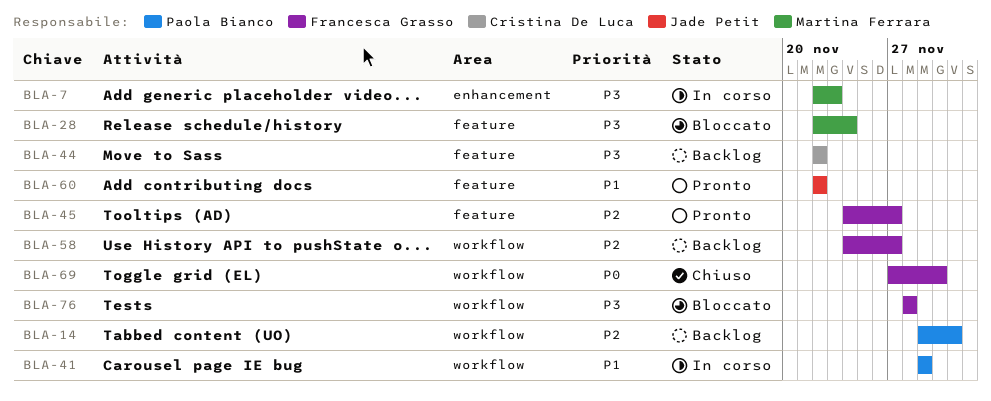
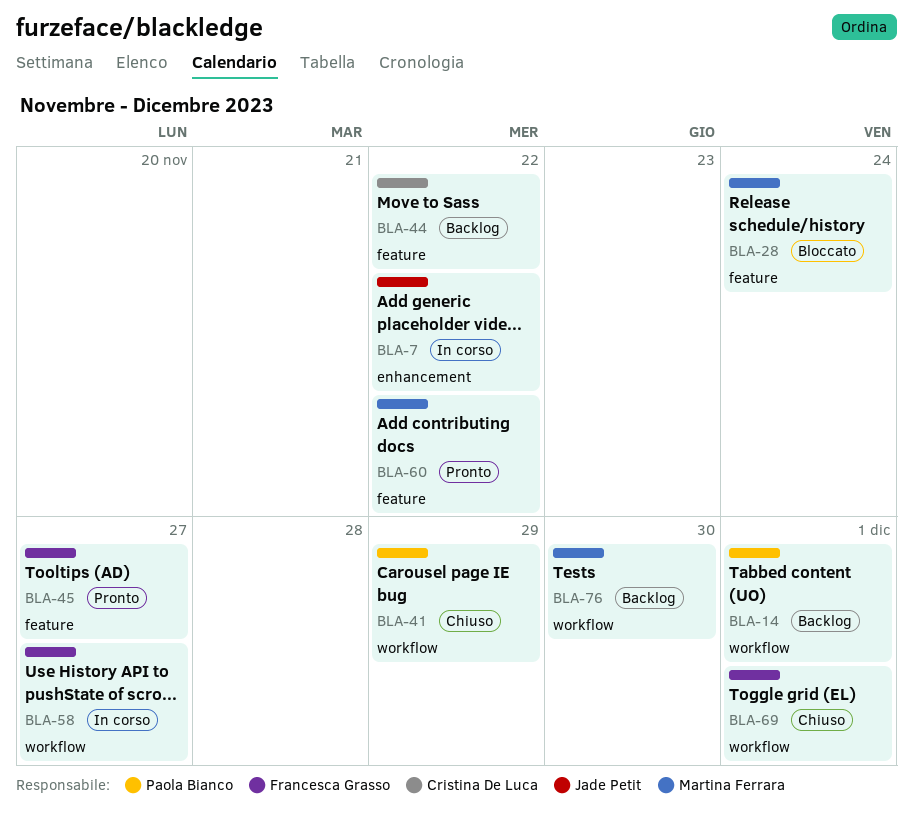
BLA-7, owner: Martina Ferrara -> Jade Petit
BLA-7, due: Nov 23 -> Nov 22
BLA-41, status: In corso -> Chiuso
BLA-58, status: Backlog -> In corso
BLA-60, owner: Jade Petit -> Martina Ferrara
BLA-69, due: Nov 30 -> Dec 1
BLA-76, status: Bloccato -> Backlog
BLA-76, owner: Francesca Grasso -> Martina Ferrara
BLA-76, due: Nov 28 -> Nov 30

